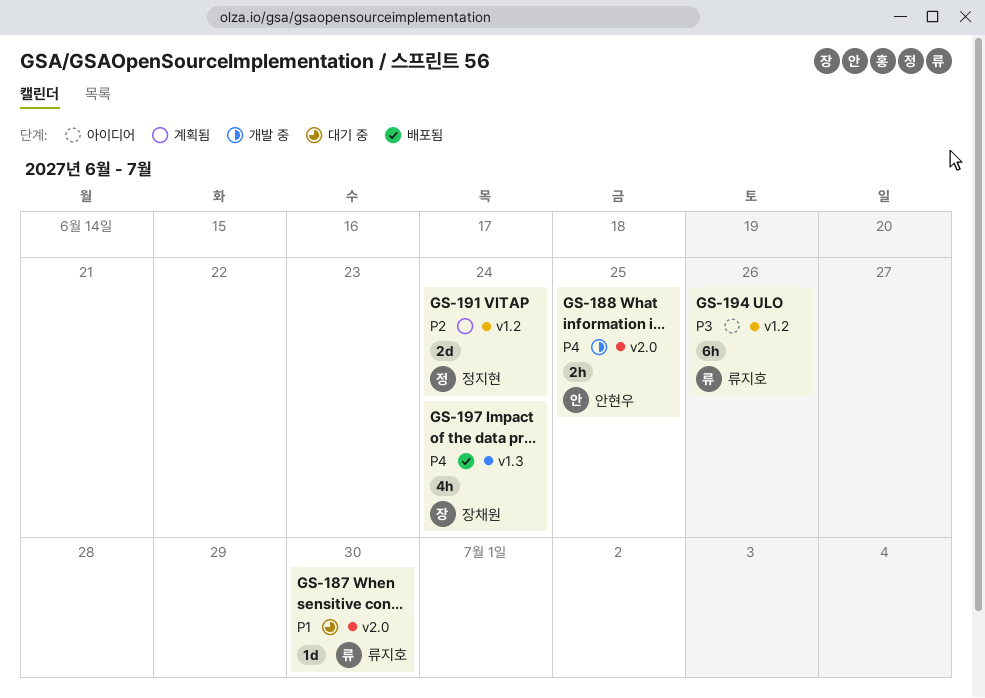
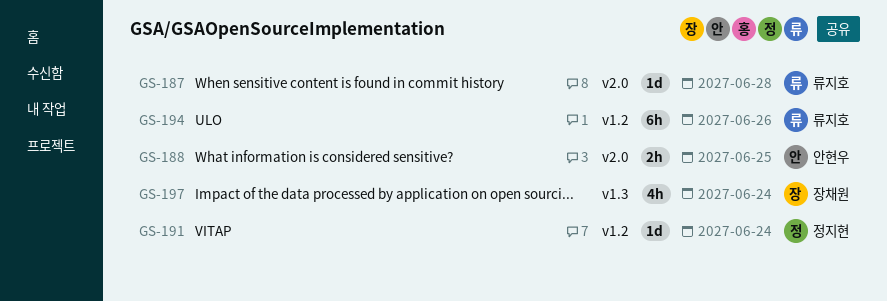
GS-187, due: Jun 30 -> Jun 28
GS-191, estimate: 2d -> 1d

